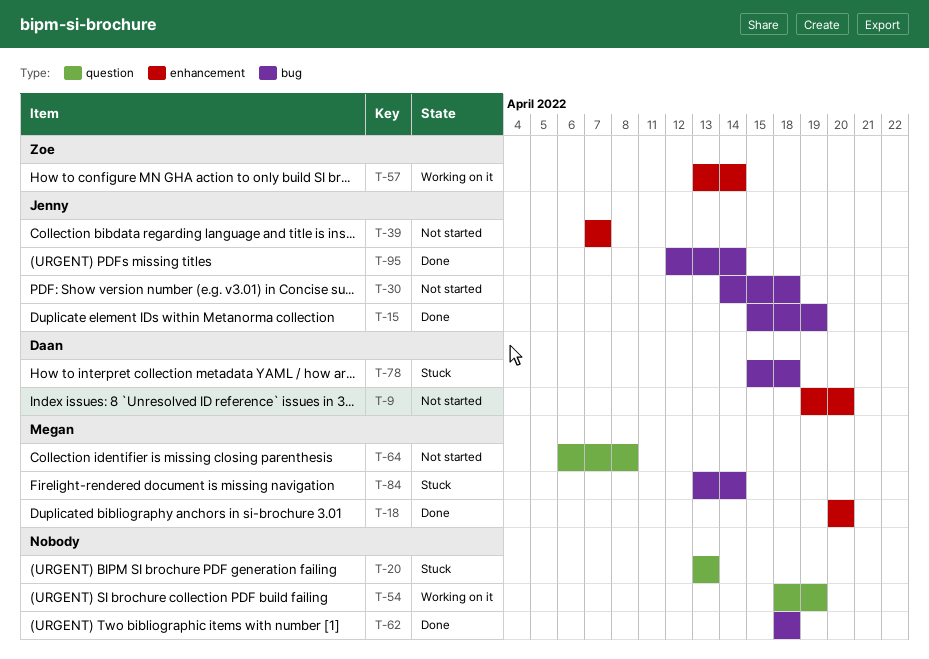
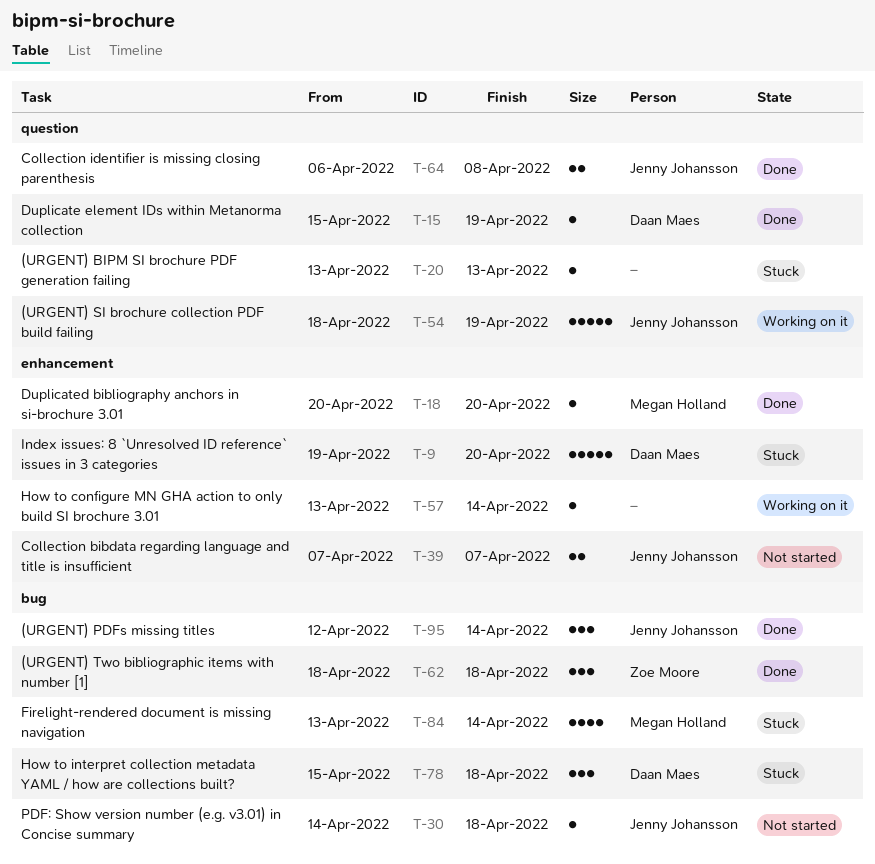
T-9, status: Not started -> Stuck
T-15, owner: Jenny Johansson -> Daan Maes
T-15, label: bug -> question
T-54, owner: none -> Jenny Johansson
T-57, owner: Zoe Moore -> none
T-62, owner: none -> Zoe Moore
T-64, status: Not started -> Done
T-64, owner: Megan Holland -> Jenny Johansson

